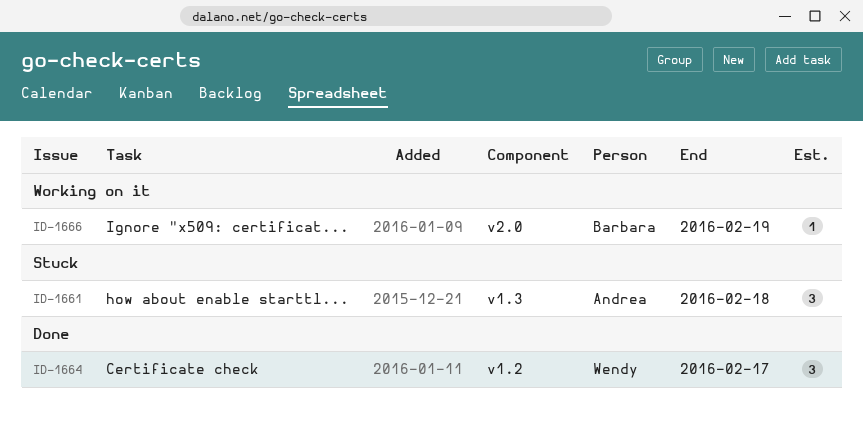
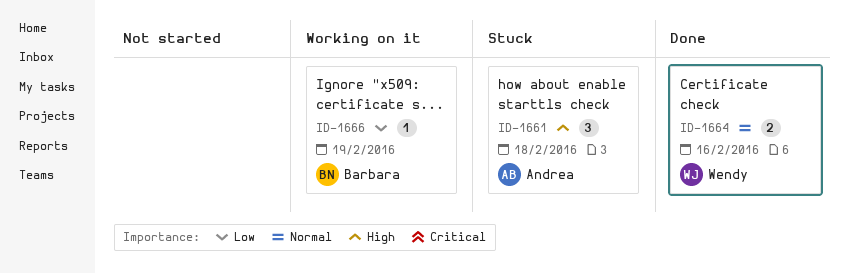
ID-1664, estimate: 3 -> 2
ID-1664, due: Feb 17 -> Feb 16

